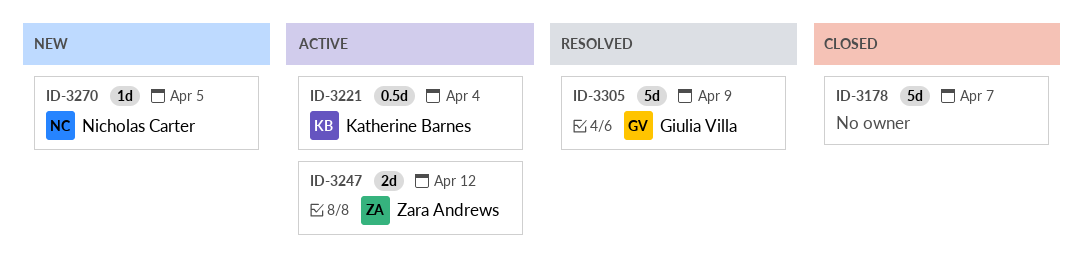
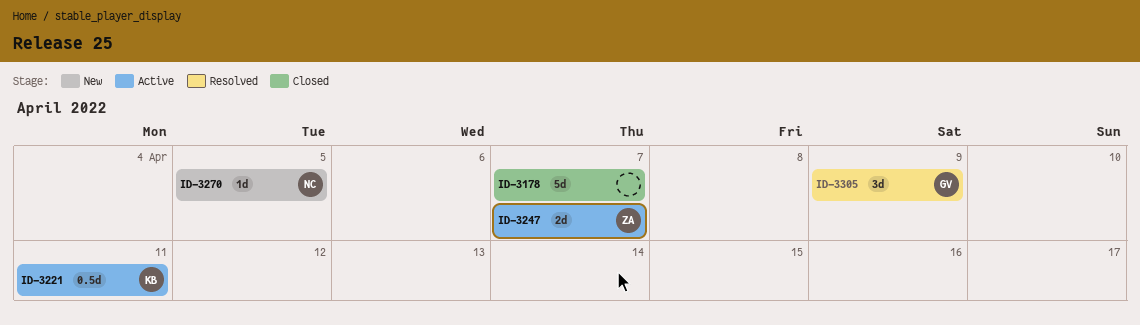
ID-3221, due: Apr 4 -> Apr 11
ID-3247, due: Apr 12 -> Apr 7
ID-3305, estimate: 5d -> 3d

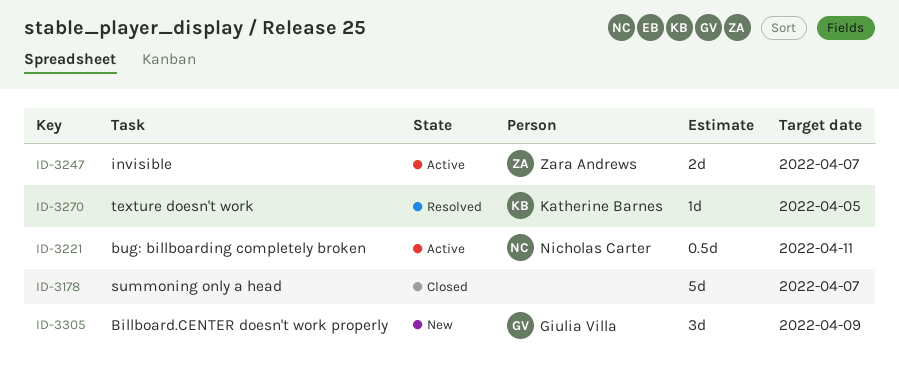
ID-3221, owner: Katherine Barnes -> Nicholas Carter
ID-3270, status: New -> Resolved
ID-3270, owner: Nicholas Carter -> Katherine Barnes
ID-3305, status: Resolved -> New

